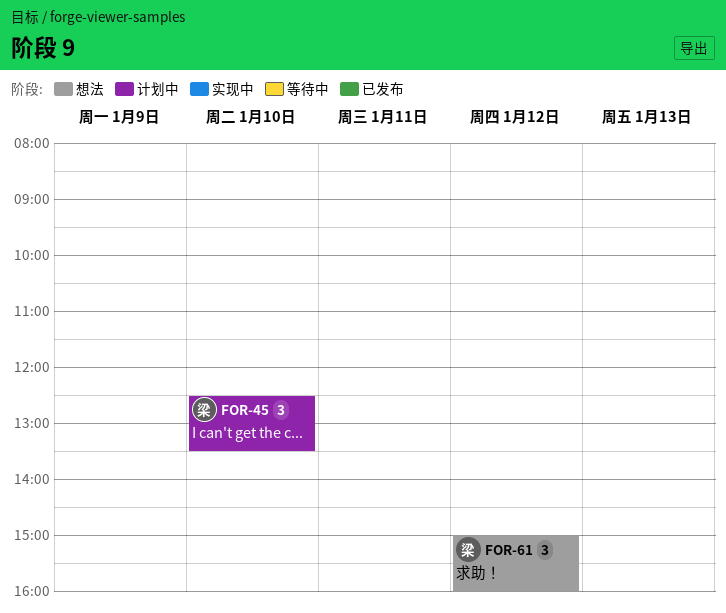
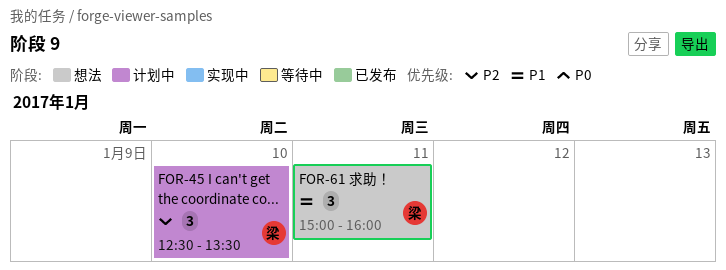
FOR-61, day: Jan 12 -> Jan 11

